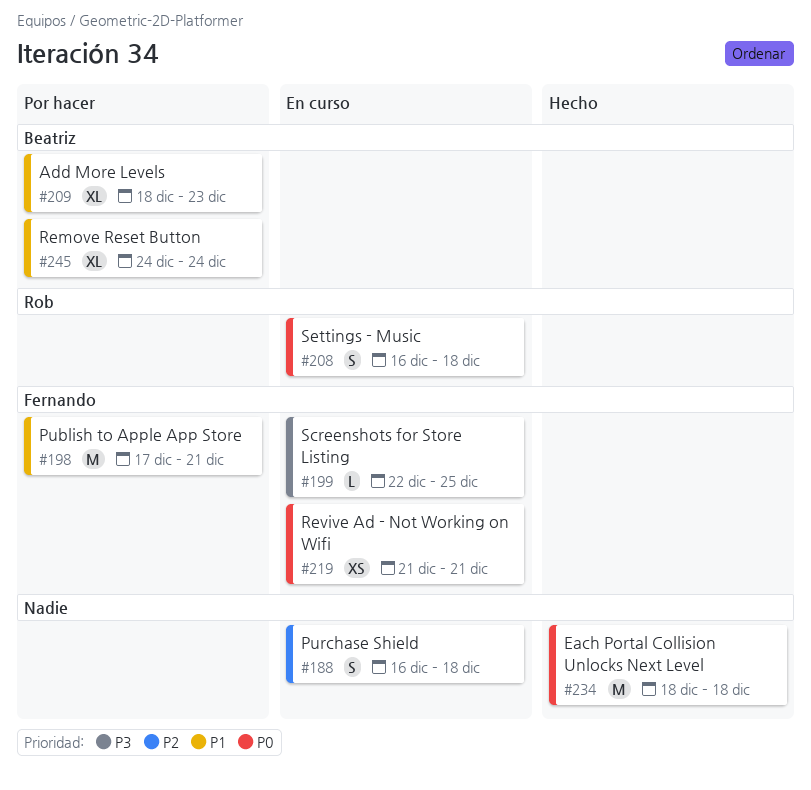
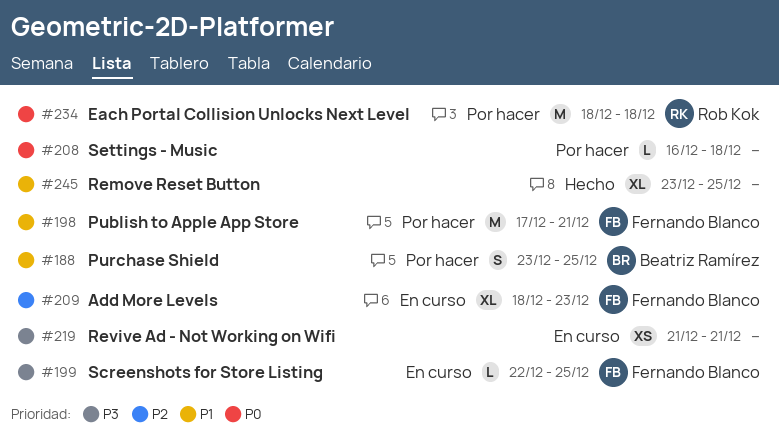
#188, status: En curso -> Por hacer
#188, owner: none -> Beatriz Ramírez
#188, priority: P2 -> P1
#188, start: Dec 16 -> Dec 23
#188, due: Dec 18 -> Dec 25
#208, status: En curso -> Por hacer
#208, owner: Rob Kok -> none
#208, estimate: S -> L
#209, status: Por hacer -> En curso
#209, owner: Beatriz Ramírez -> Fernando Blanco
#209, priority: P1 -> P2
#219, owner: Fernando Blanco -> none
#219, priority: P0 -> P3
#234, status: Hecho -> Por hacer
#234, owner: none -> Rob Kok
#245, status: Por hacer -> Hecho
#245, owner: Beatriz Ramírez -> none
#245, start: Dec 24 -> Dec 23
#245, due: Dec 24 -> Dec 25

